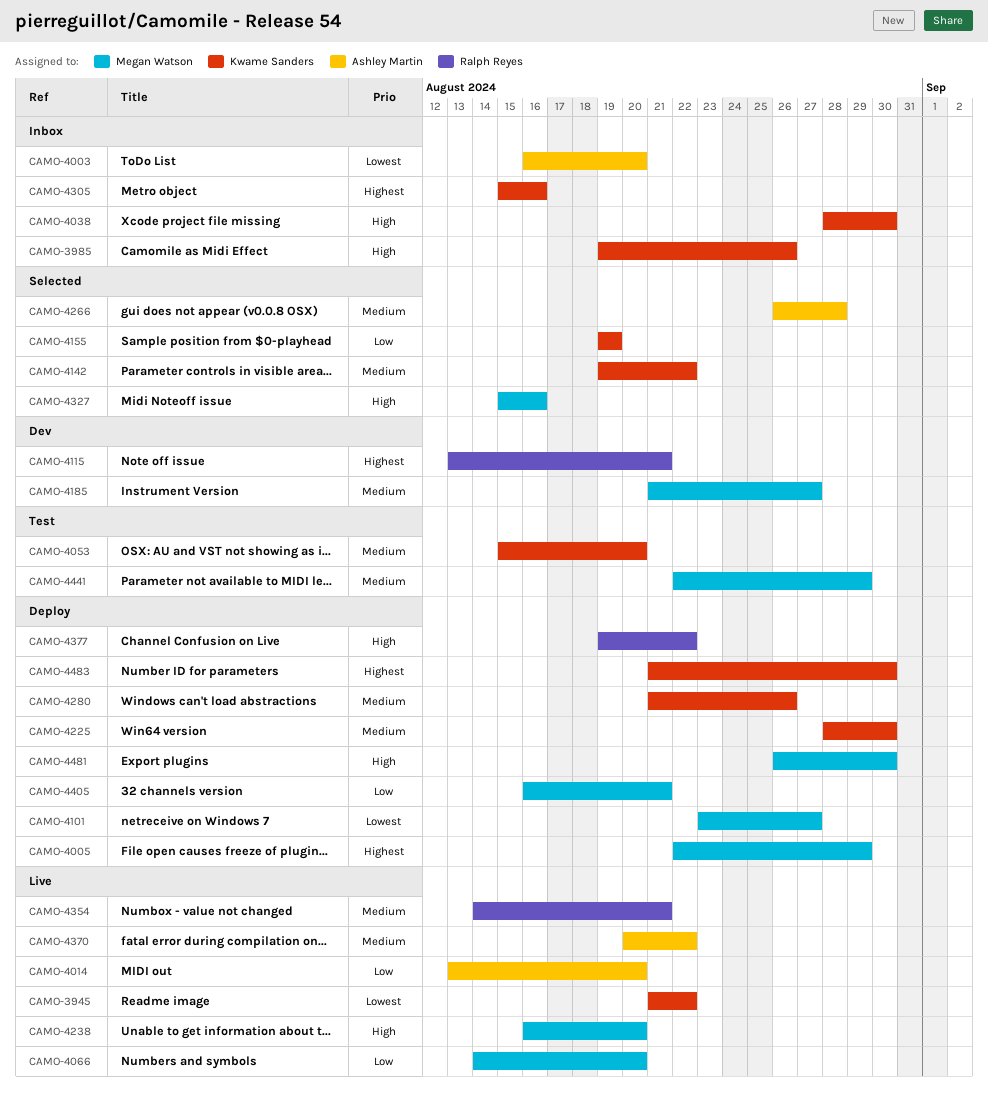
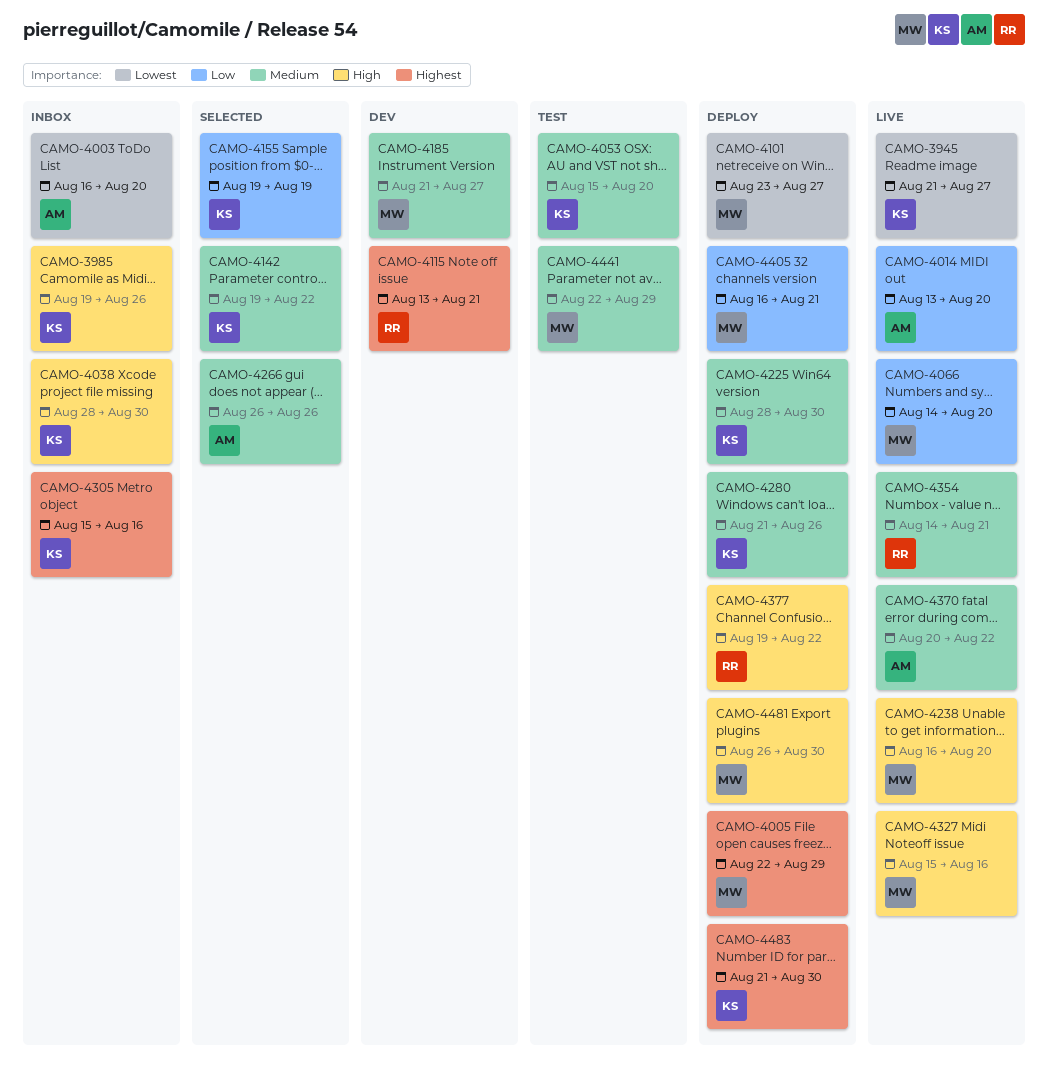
CAMO-3945, due: Aug 22 -> Aug 27
CAMO-4266, due: Aug 28 -> Aug 26
CAMO-4327, status: Selected -> Live

